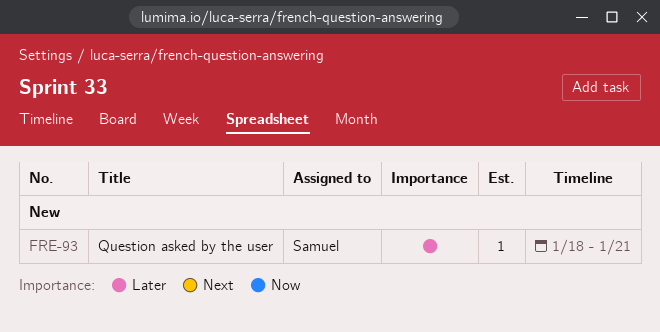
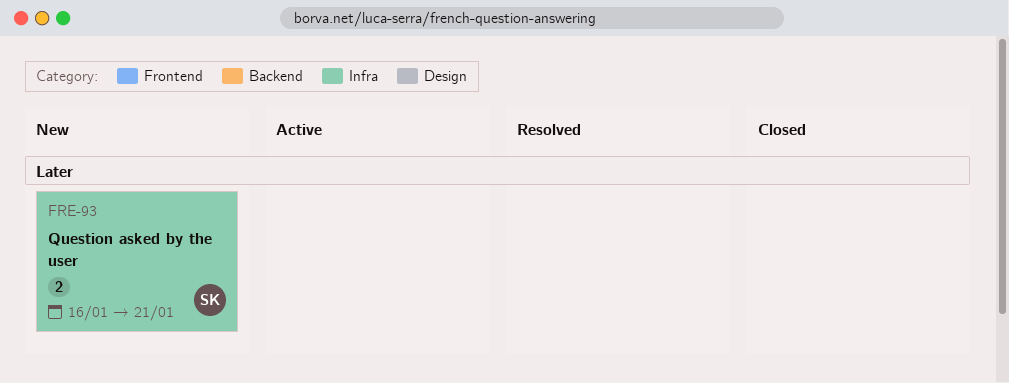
FRE-93, estimate: 1 -> 2
FRE-93, start: Jan 18 -> Jan 16

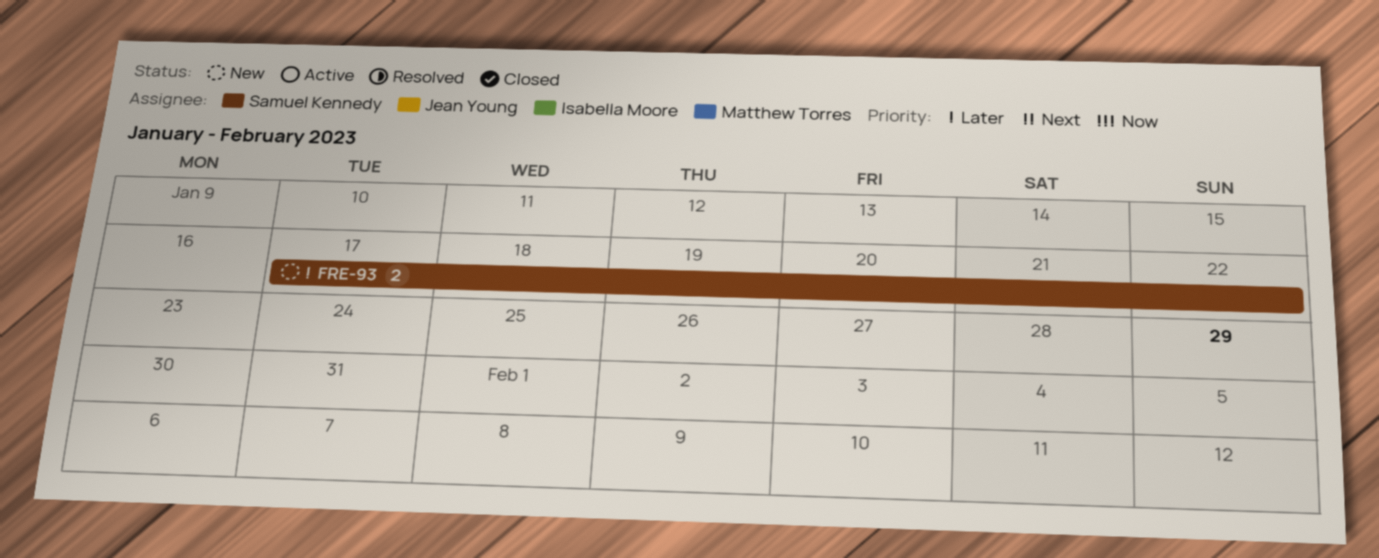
FRE-93, start: Jan 16 -> Jan 17
FRE-93, due: Jan 21 -> Jan 22

